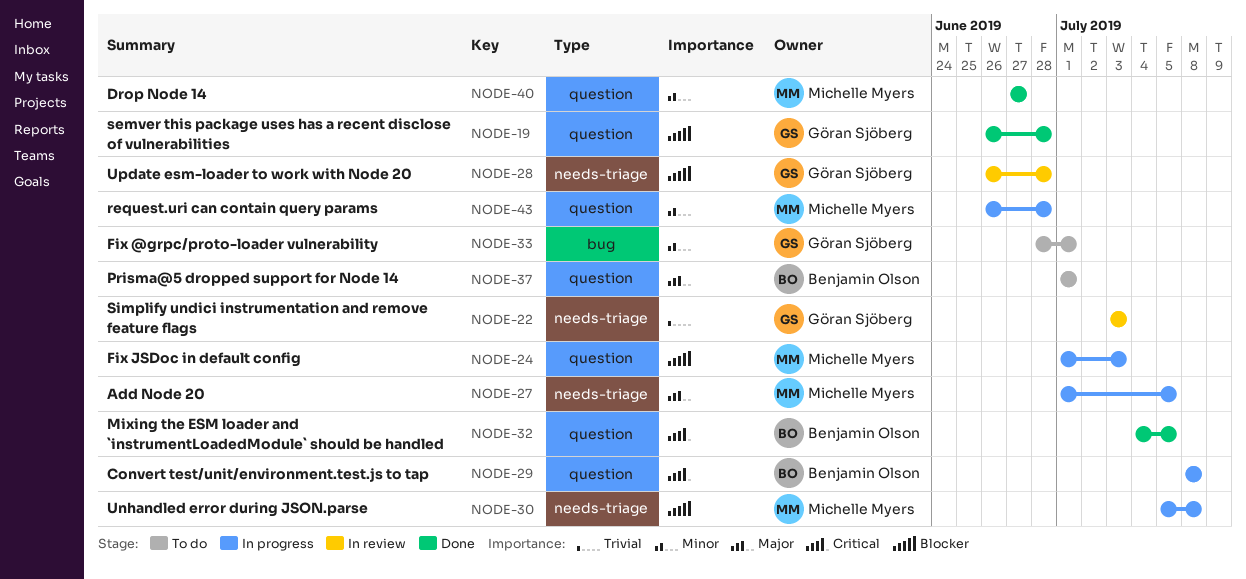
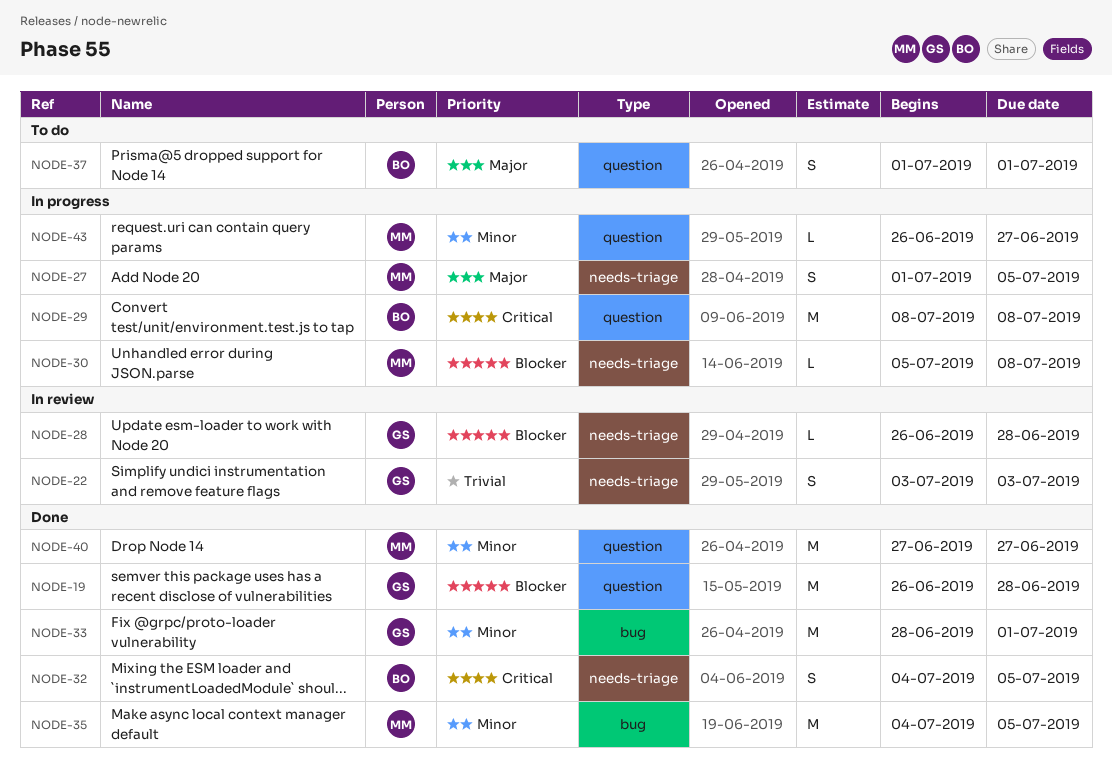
NODE-24: present -> none
NODE-32, label: question -> needs-triage
NODE-33, status: To do -> Done
NODE-35: none -> present
NODE-43, due: Jun 28 -> Jun 27

